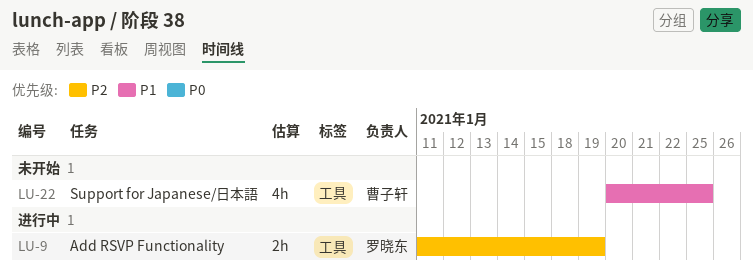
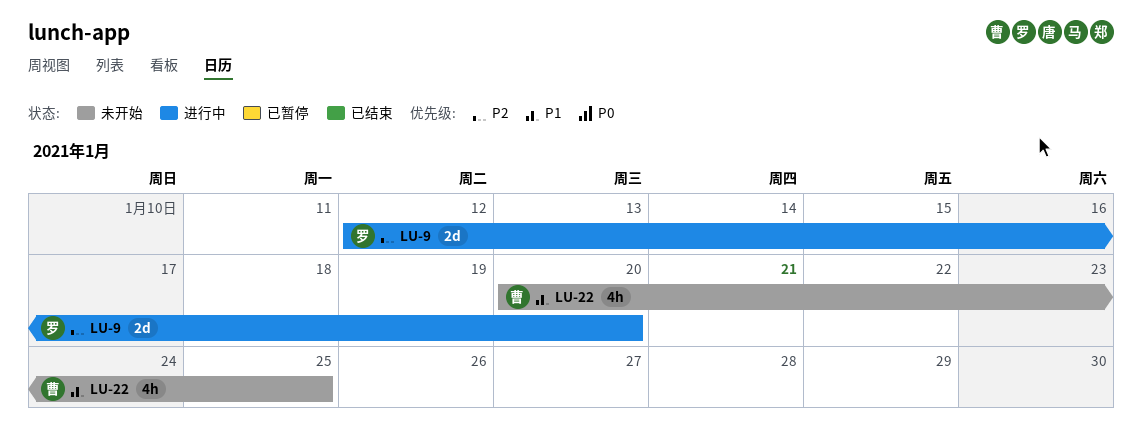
LU-9, estimate: 2h -> 2d
LU-9, start: Jan 11 -> Jan 12
LU-9, due: Jan 19 -> Jan 20

